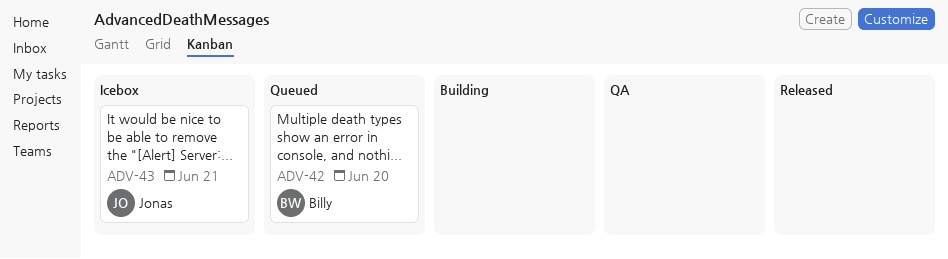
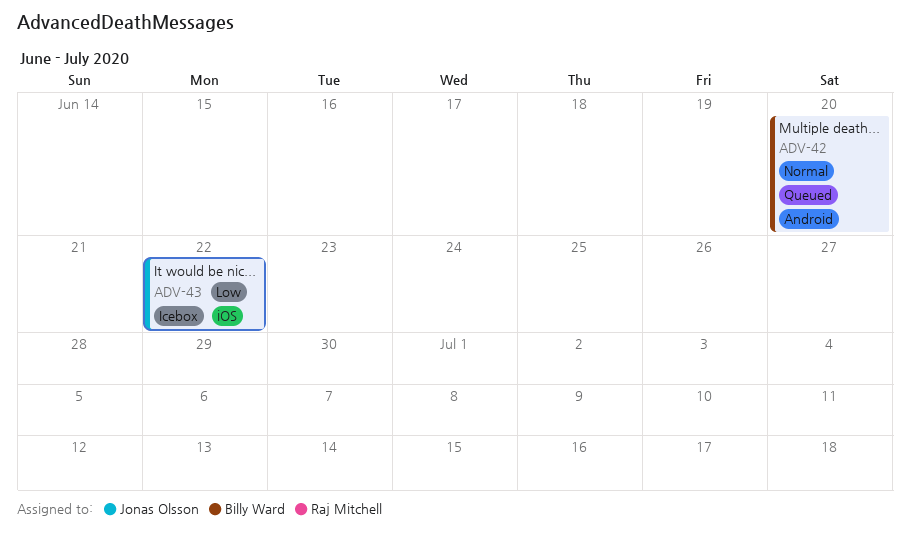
ADV-43, due: Jun 21 -> Jun 22

